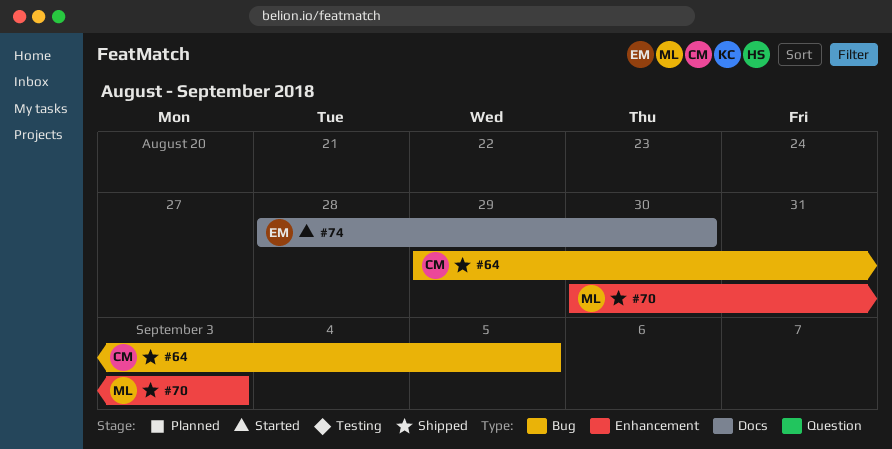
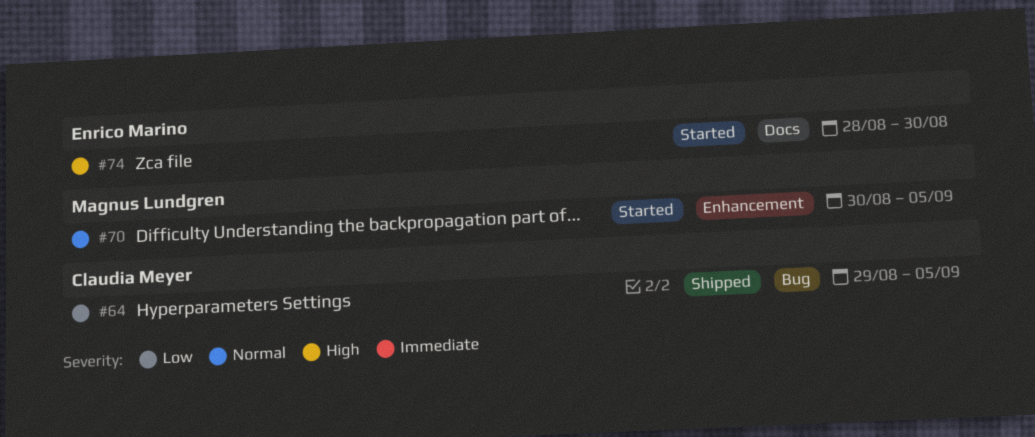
#70, status: Shipped -> Started
#70, due: Sep 3 -> Sep 5

